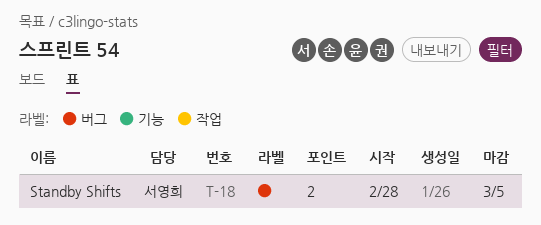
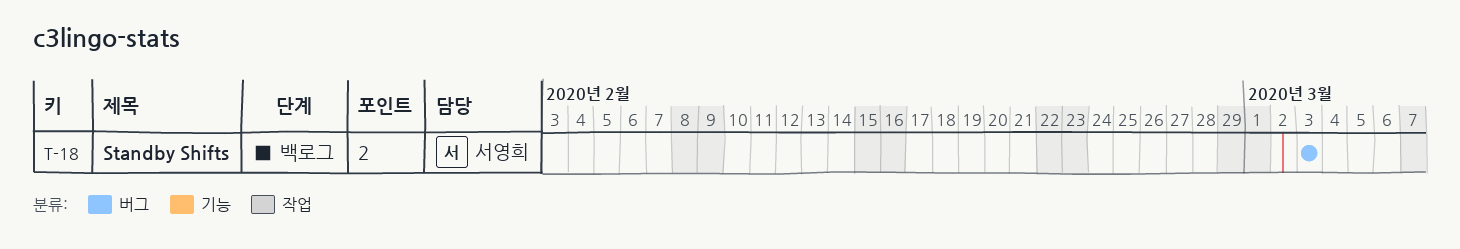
T-18, start: Feb 28 -> Mar 3
T-18, due: Mar 5 -> Mar 3

